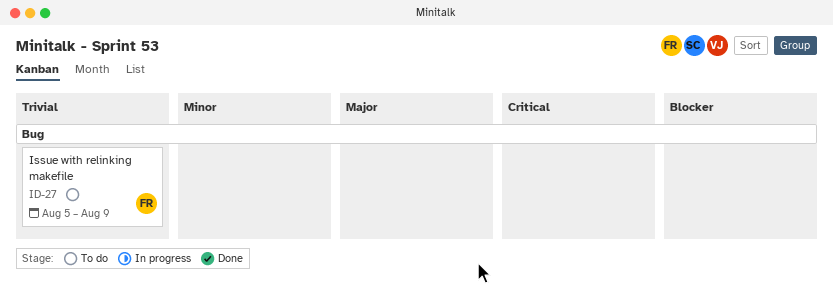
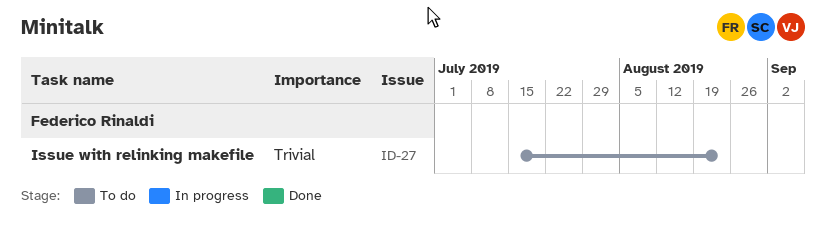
ID-27, start: Aug 5 -> Jul 15
ID-27, due: Aug 9 -> Aug 23

